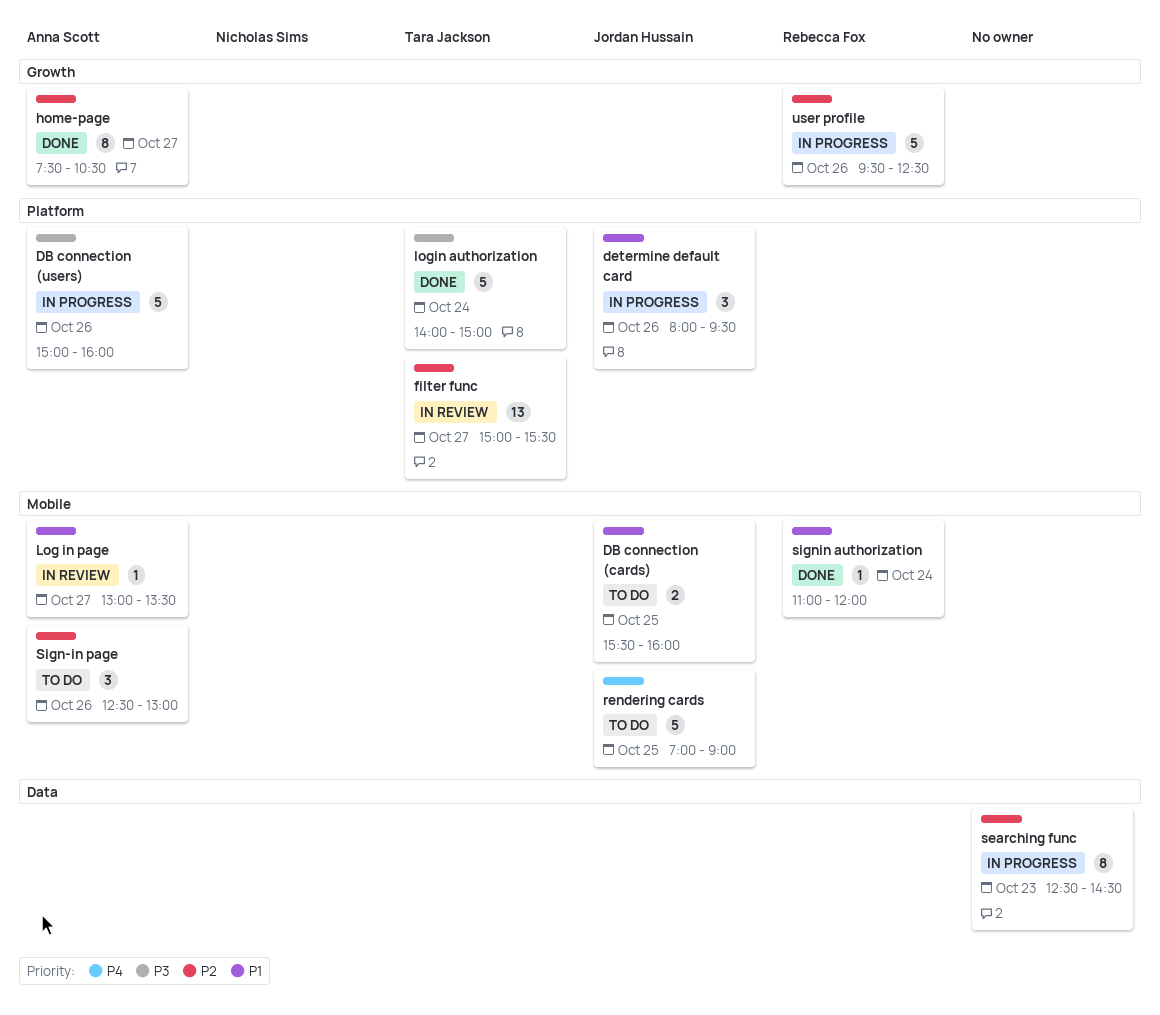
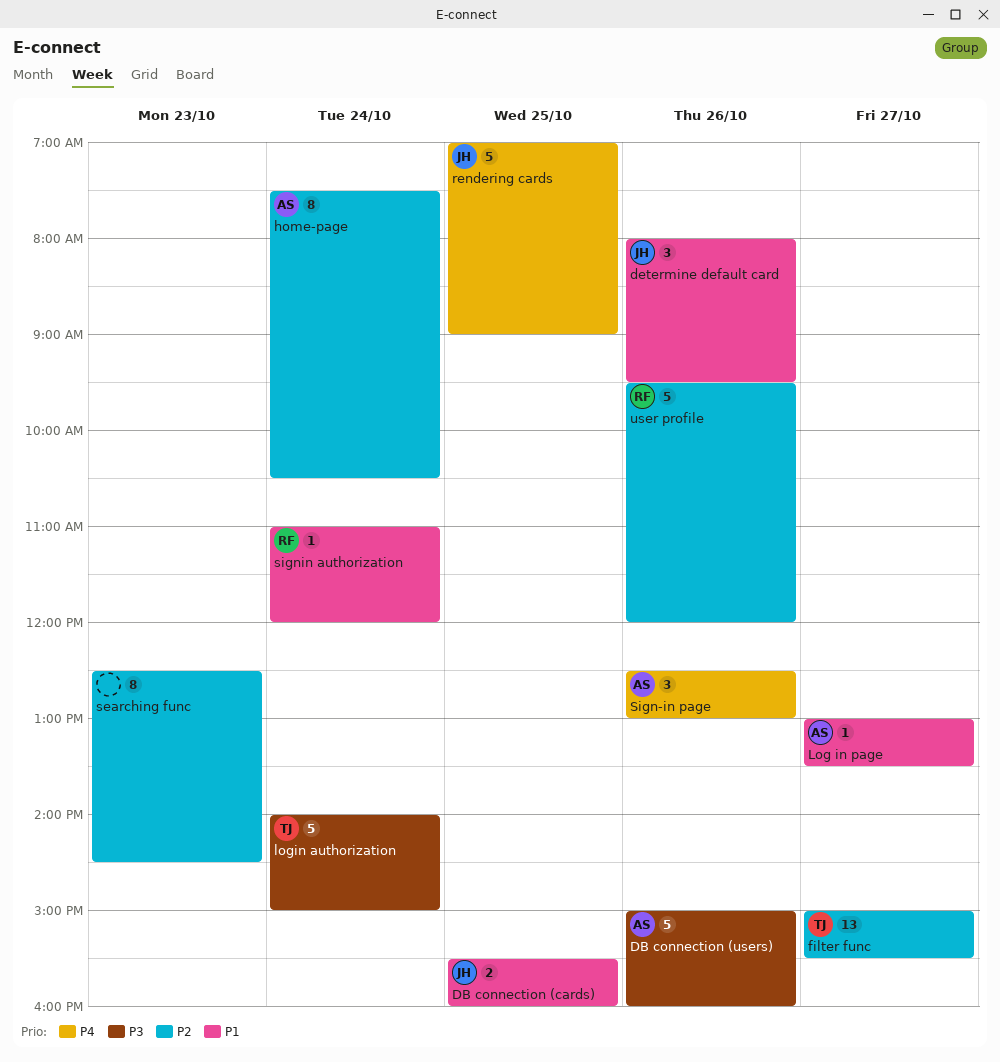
home-page, day: Oct 27 -> Oct 24
Sign-in page, priority: P2 -> P4
user profile, ends: 12:30 -> 12:00

